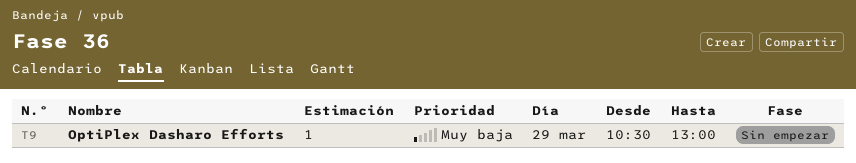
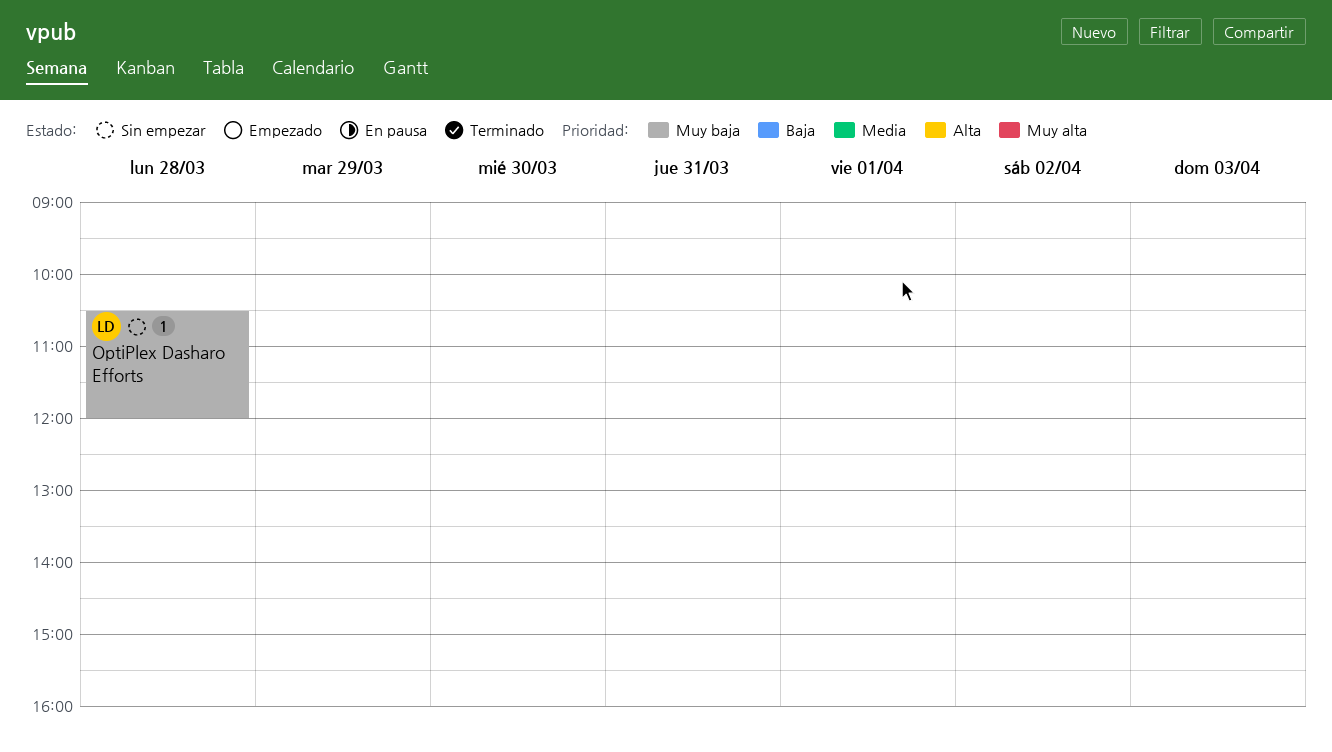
OptiPlex Dasharo Efforts, day: Mar 29 -> Mar 28
OptiPlex Dasharo Efforts, ends: 13:00 -> 12:00

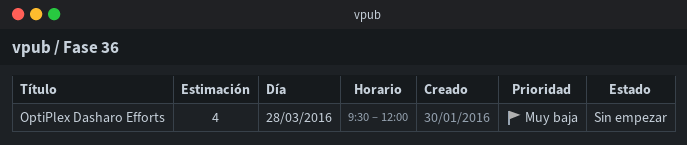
OptiPlex Dasharo Efforts, estimate: 1 -> 4
OptiPlex Dasharo Efforts, begins: 10:30 -> 09:30

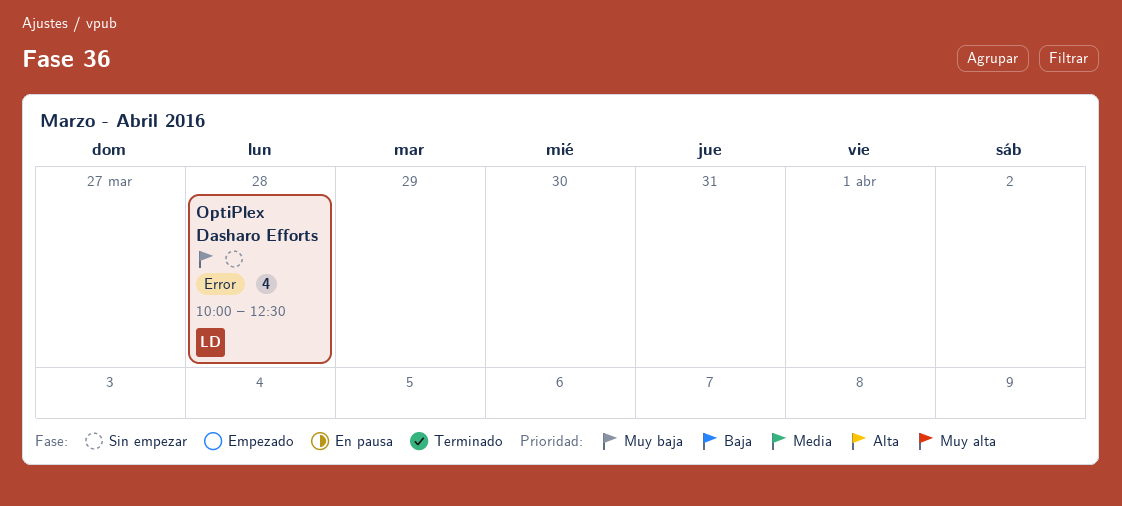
OptiPlex Dasharo Efforts, begins: 09:30 -> 10:00
OptiPlex Dasharo Efforts, ends: 12:00 -> 12:30

